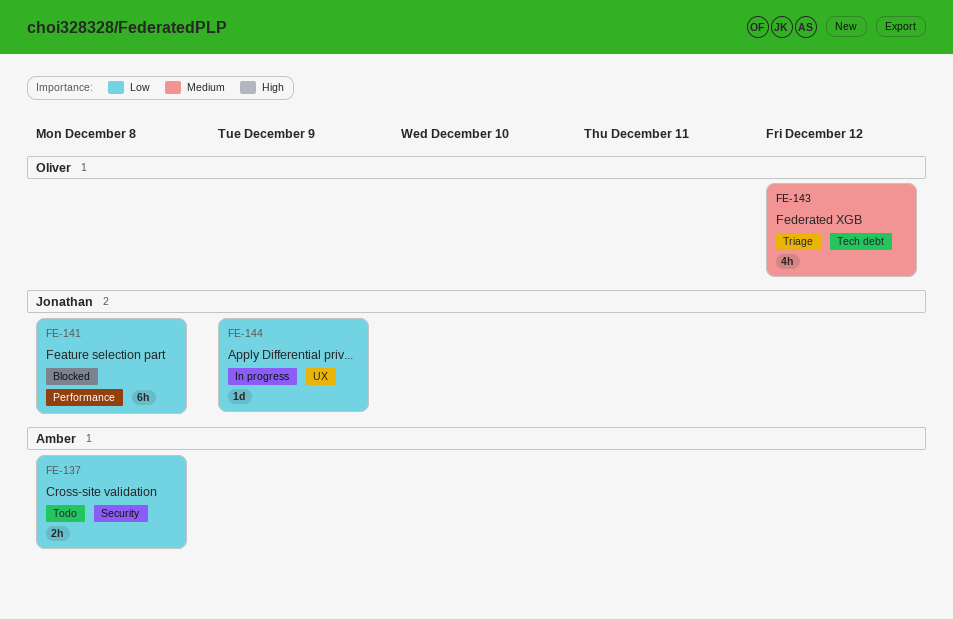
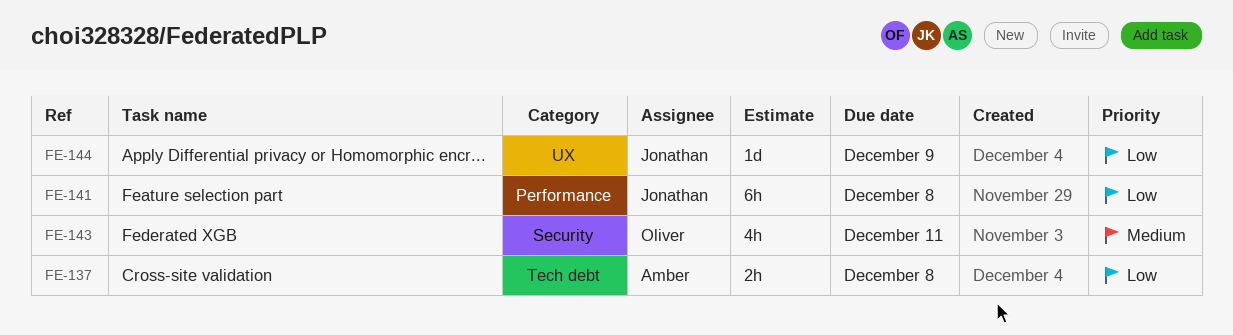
FE-137, label: Security -> Tech debt
FE-143, label: Tech debt -> Security
FE-143, due: Dec 12 -> Dec 11

